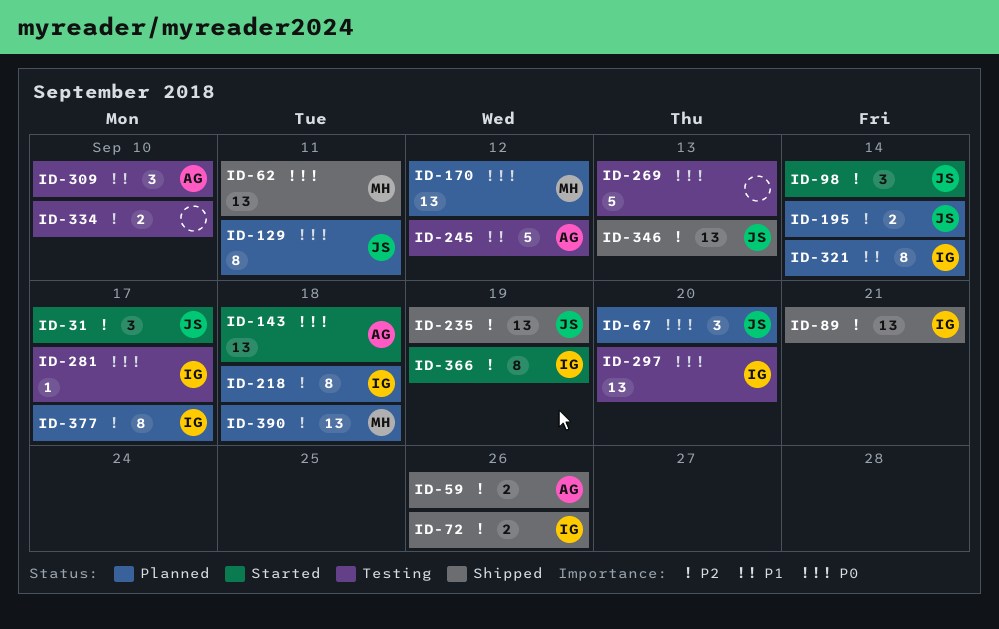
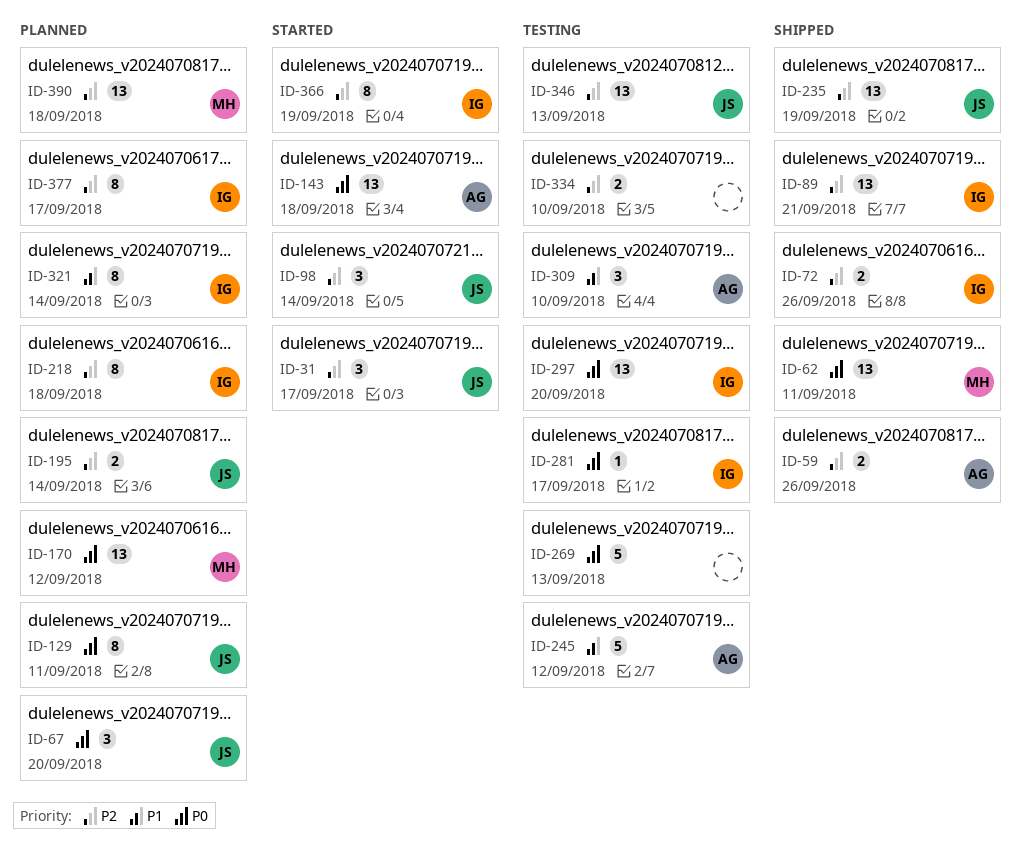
ID-346, status: Shipped -> Testing

